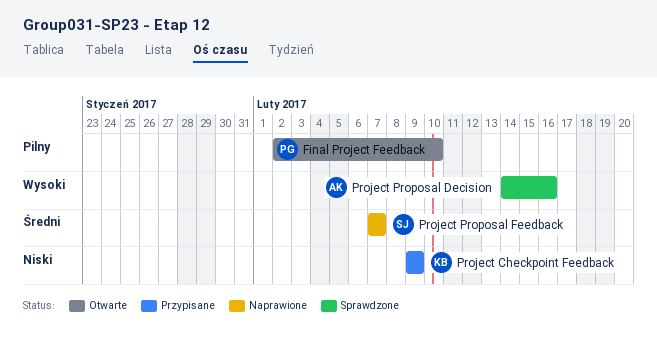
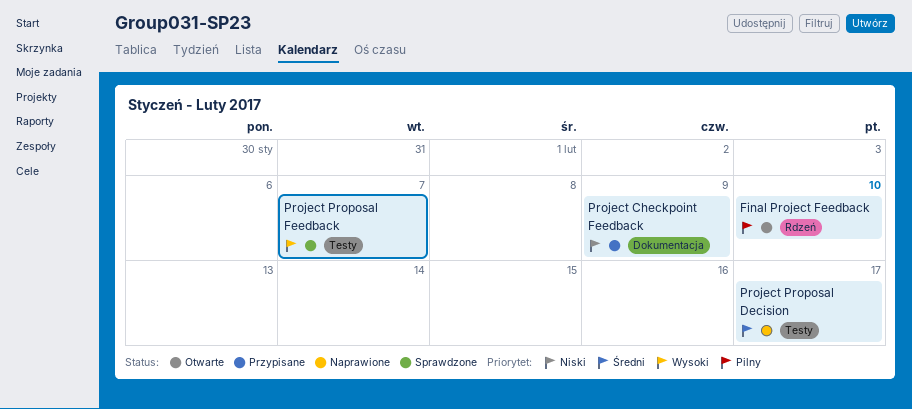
Project Proposal Decision, status: Sprawdzone -> Naprawione
Project Proposal Decision, priority: Wysoki -> Średni
Project Proposal Decision, due: Feb 16 -> Feb 17
Project Proposal Feedback, status: Naprawione -> Sprawdzone
Project Proposal Feedback, priority: Średni -> Wysoki

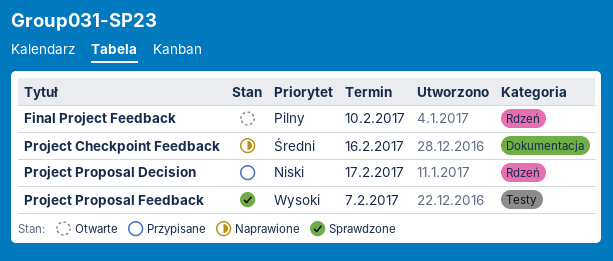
Project Checkpoint Feedback, status: Przypisane -> Naprawione
Project Checkpoint Feedback, priority: Niski -> Średni
Project Checkpoint Feedback, due: Feb 9 -> Feb 16
Project Proposal Decision, status: Naprawione -> Przypisane
Project Proposal Decision, priority: Średni -> Niski
Project Proposal Decision, label: Testy -> Rdzeń

